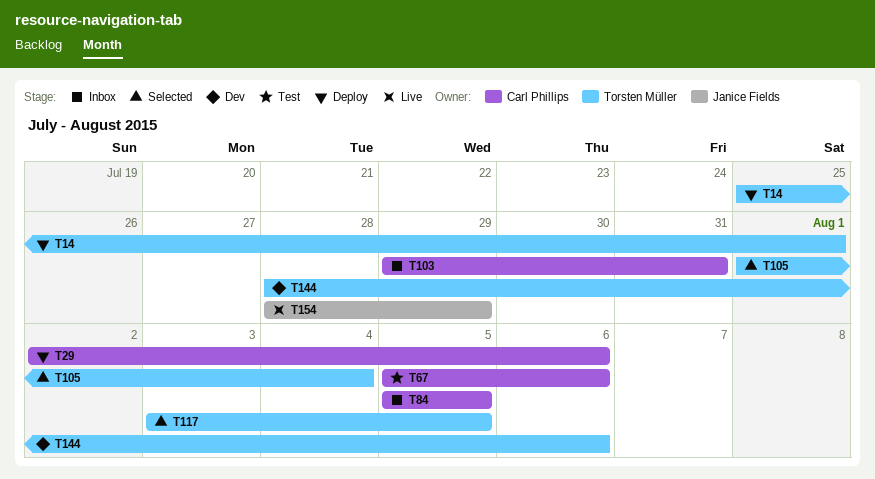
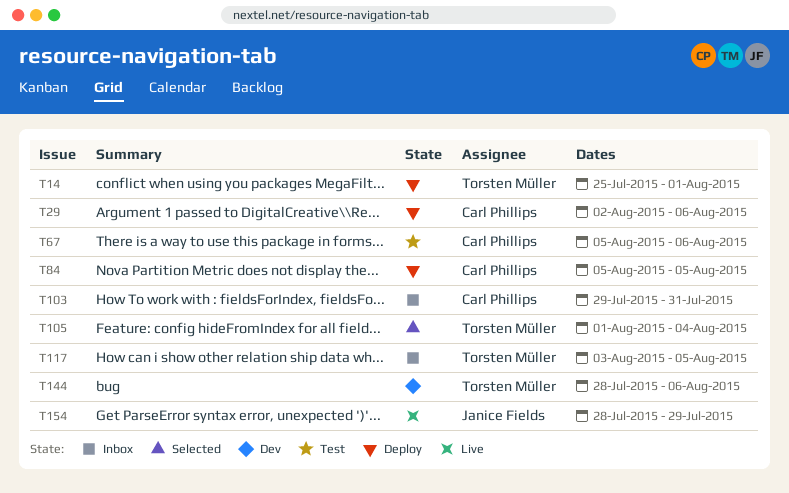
T84, status: Inbox -> Deploy
T117, status: Selected -> Inbox

